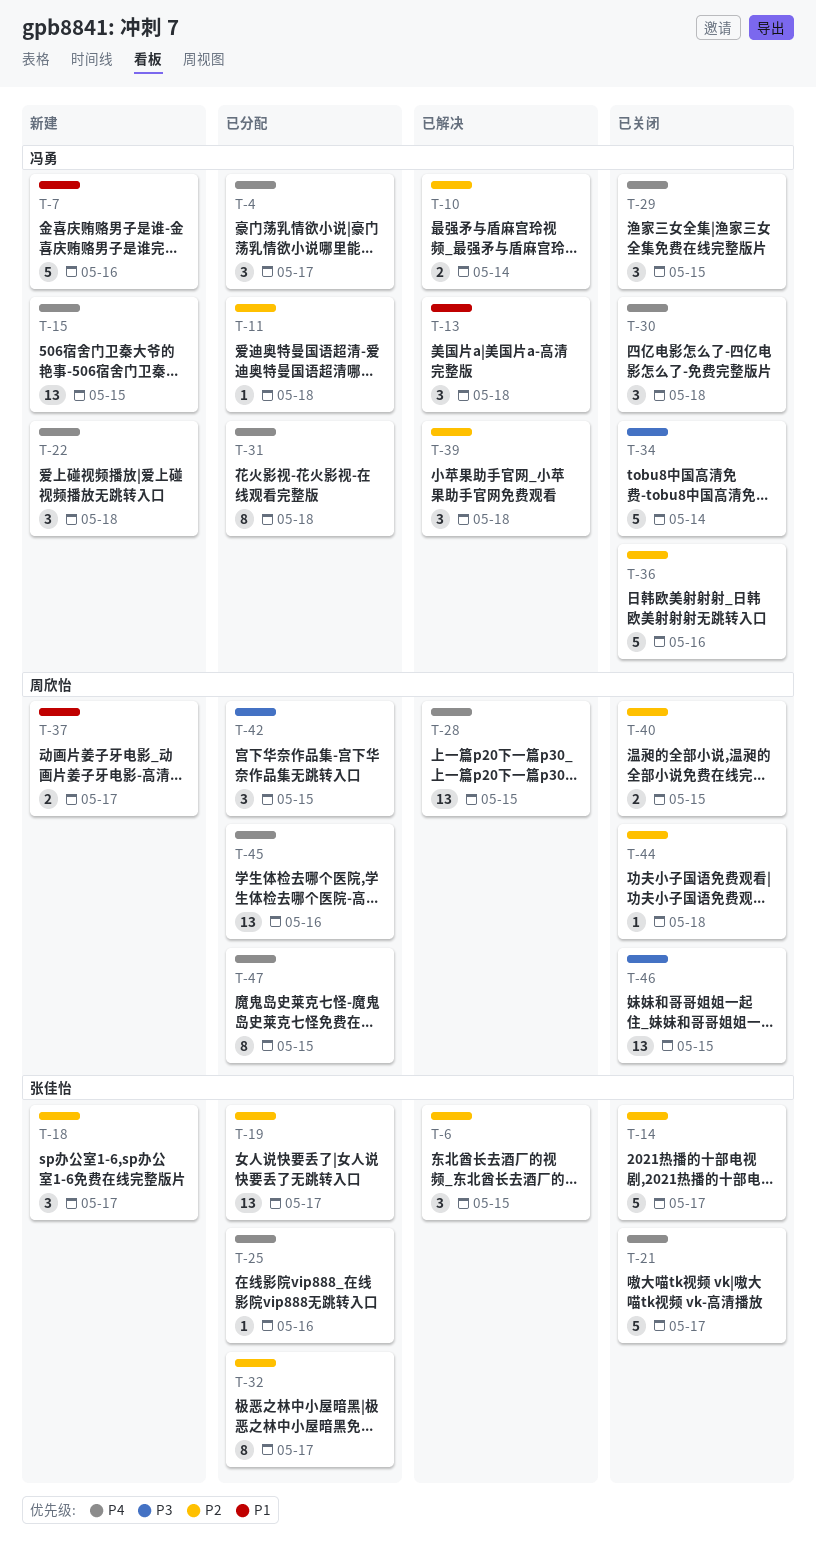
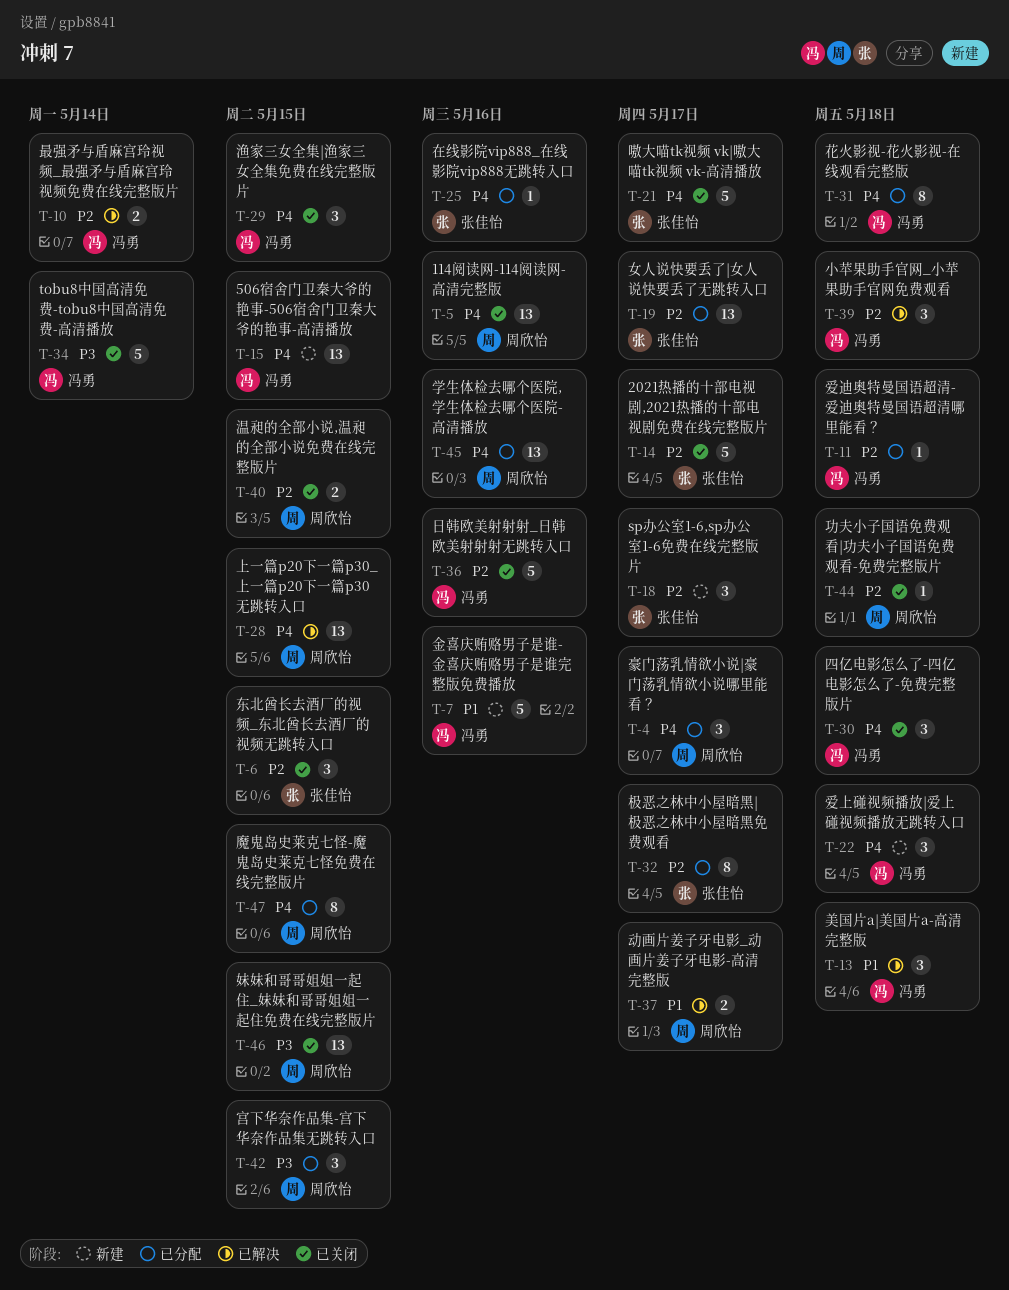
T-4, owner: 冯勇 -> 周欣怡
T-5: none -> present
T-6, status: 已解决 -> 已关闭
T-37, status: 新建 -> 已解决

